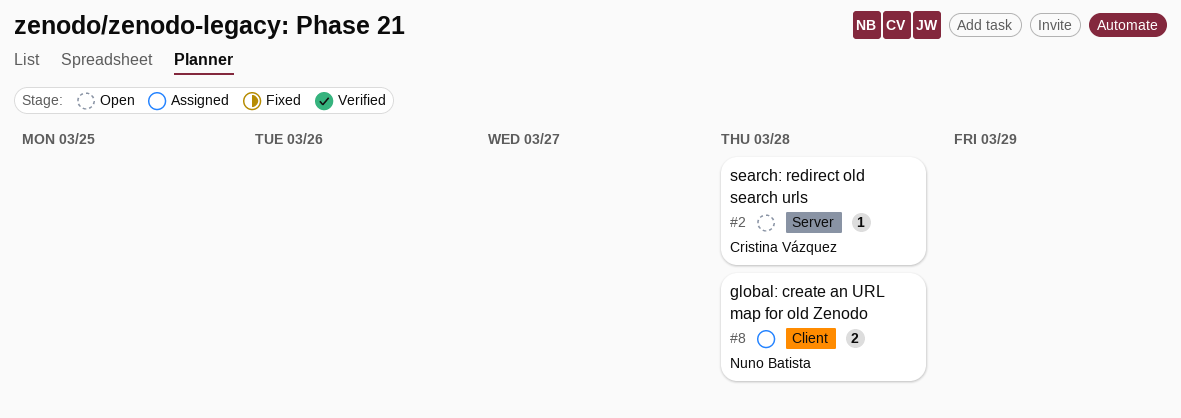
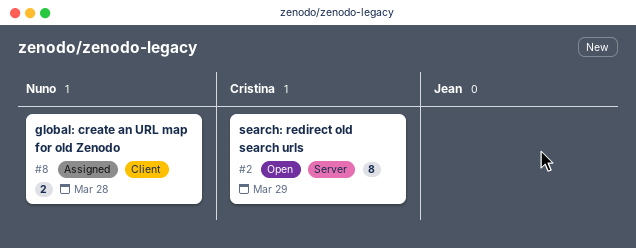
#2, estimate: 1 -> 8
#2, due: Mar 28 -> Mar 29

